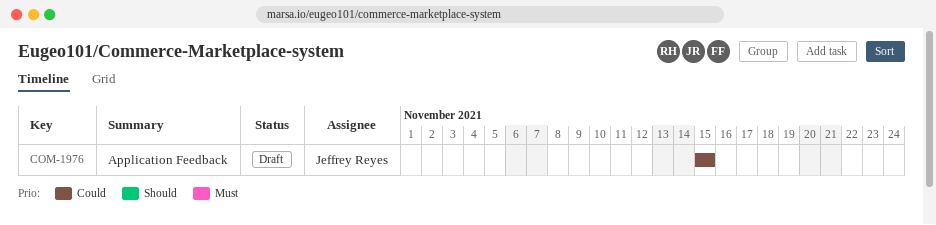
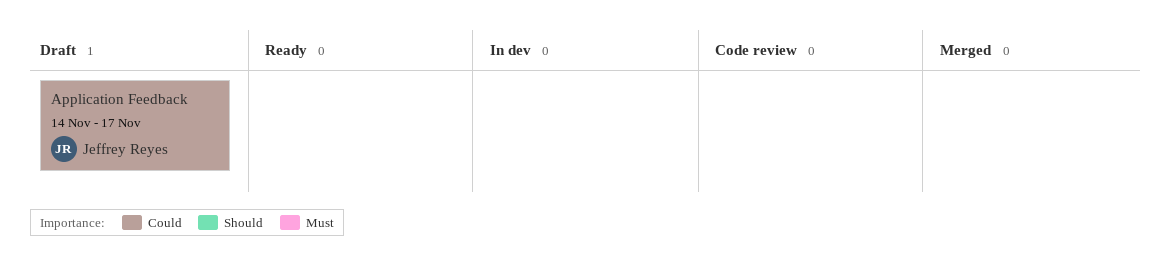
Application Feedback, start: Nov 15 -> Nov 14
Application Feedback, due: Nov 15 -> Nov 17

